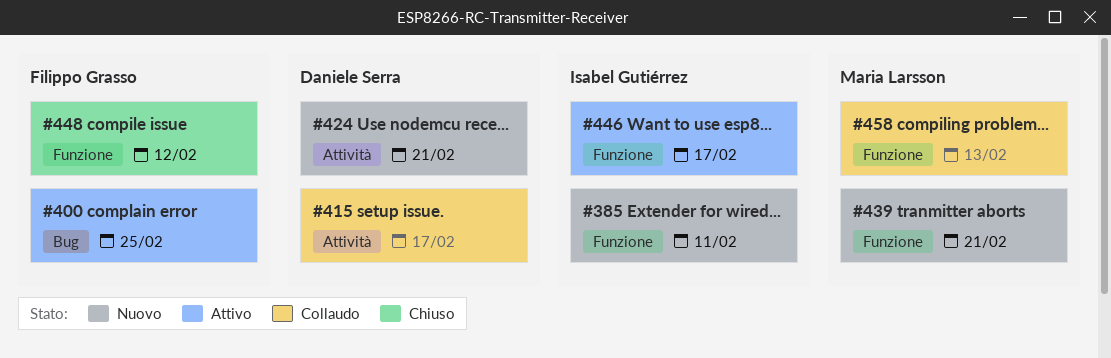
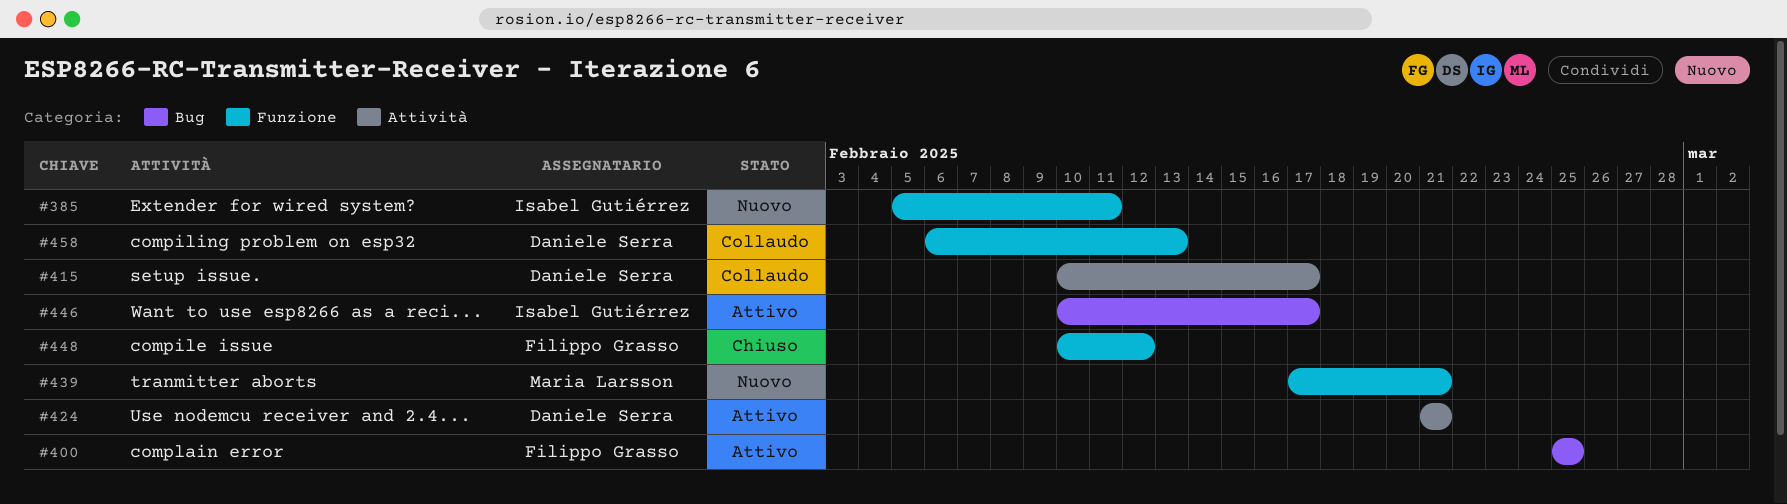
#424, status: Nuovo -> Attivo
#446, label: Funzione -> Bug
#458, owner: Maria Larsson -> Daniele Serra

